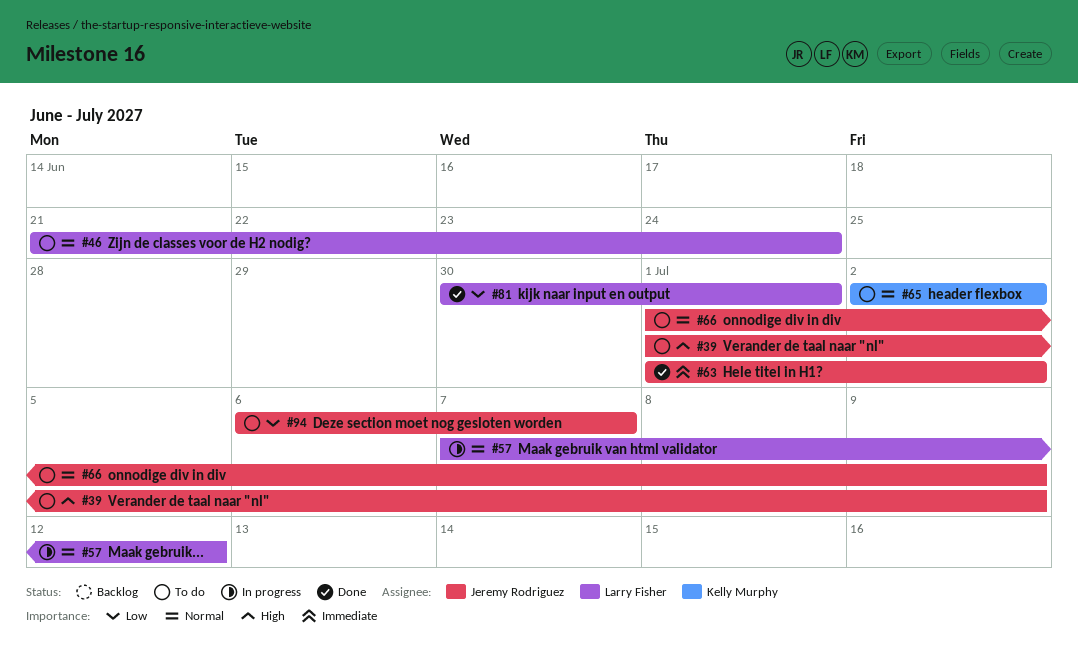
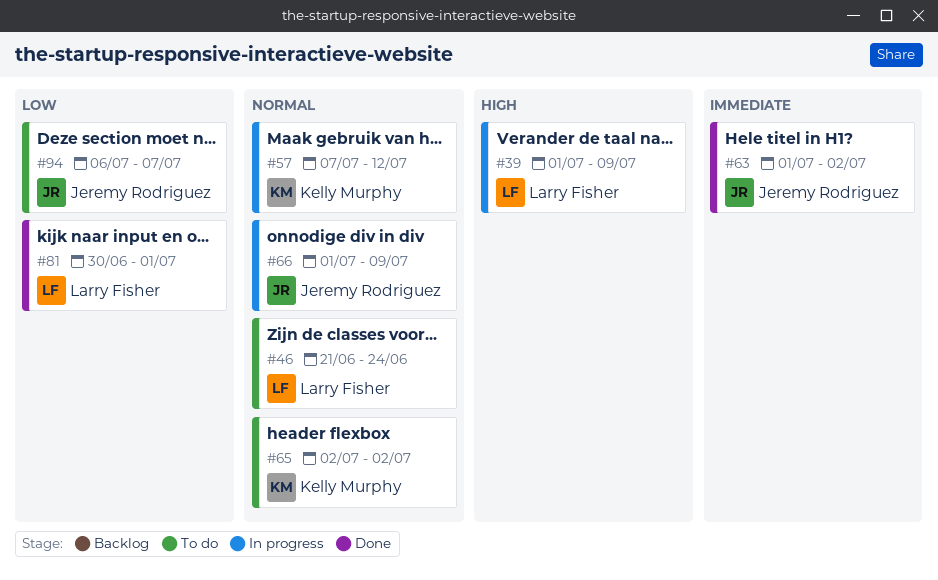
#39, status: To do -> In progress
#39, owner: Jeremy Rodriguez -> Larry Fisher
#57, owner: Larry Fisher -> Kelly Murphy
#66, status: To do -> In progress

